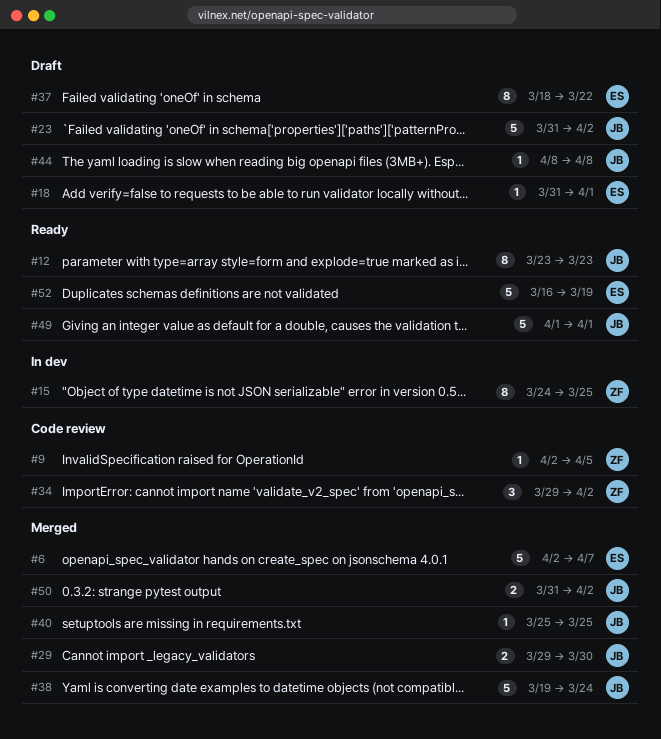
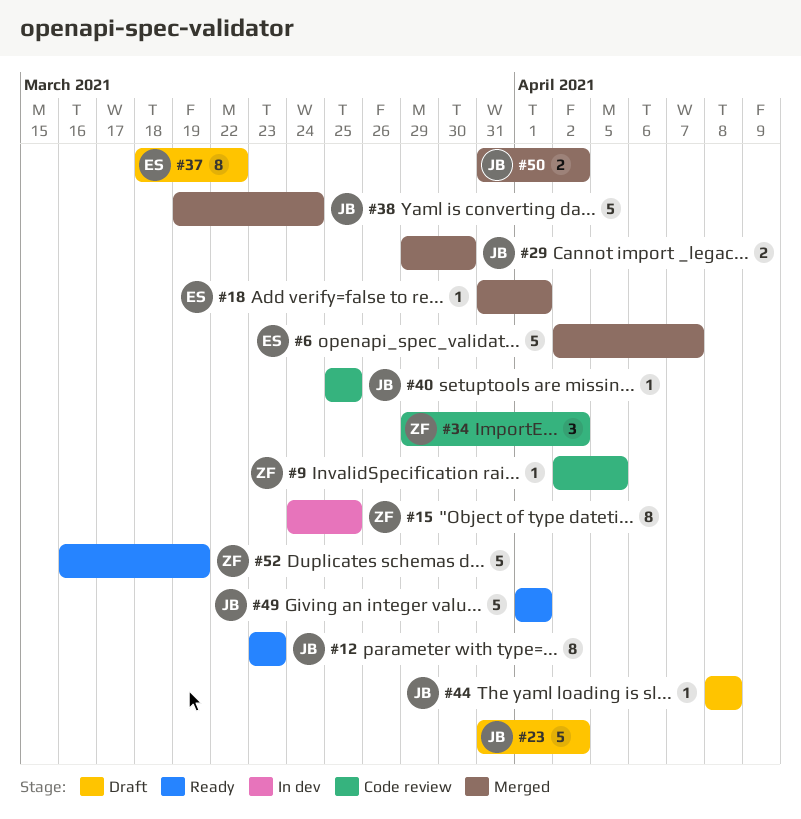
#18, status: Draft -> Merged
#40, status: Merged -> Code review
#52, owner: ES -> ZF

